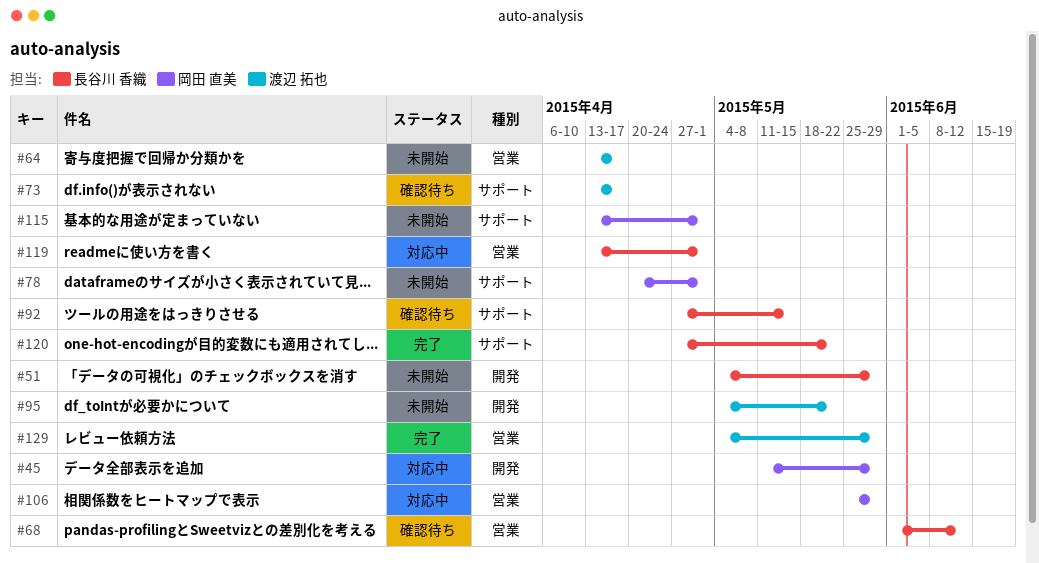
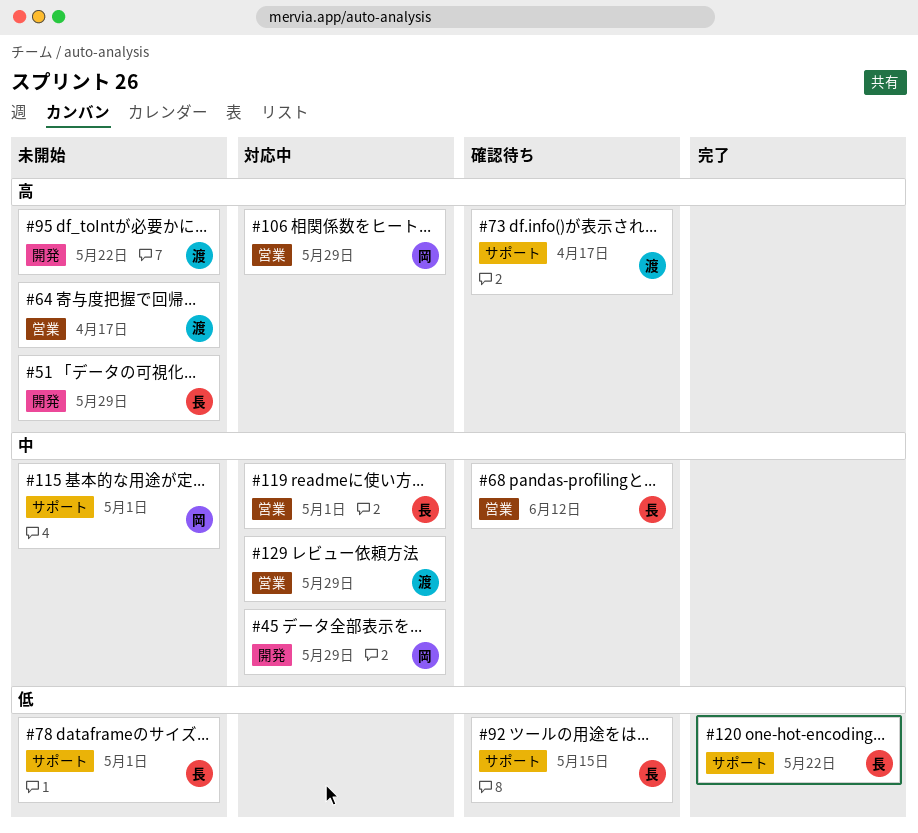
#78, owner: 岡田 直美 -> 長谷川 香織
#129, status: 完了 -> 対応中

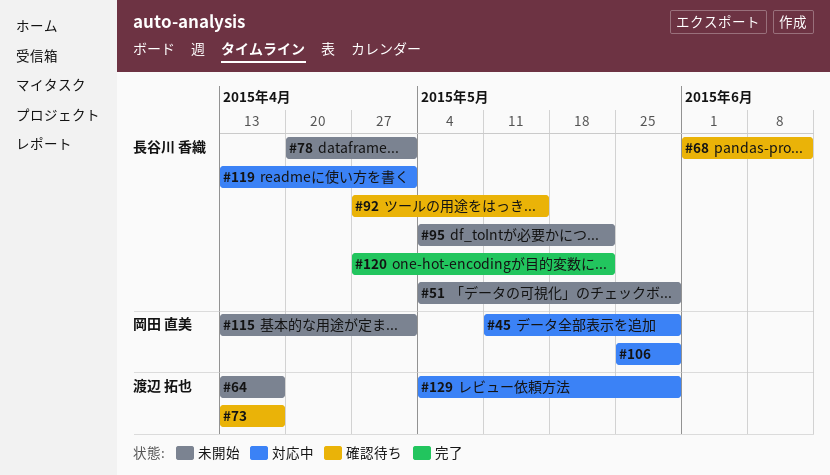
#95, owner: 渡辺 拓也 -> 長谷川 香織

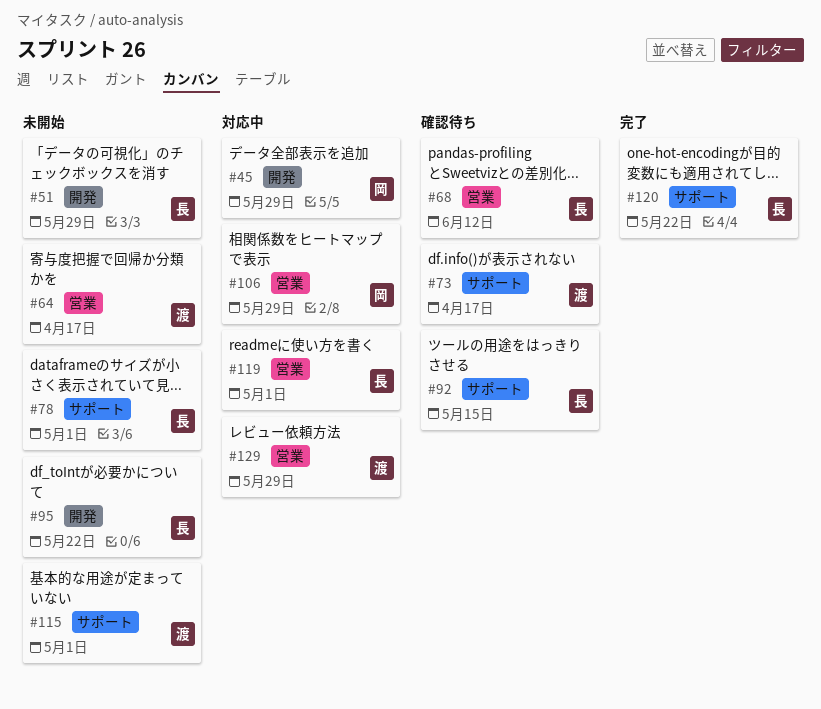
#115, owner: 岡田 直美 -> 渡辺 拓也

